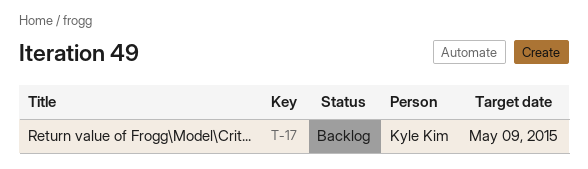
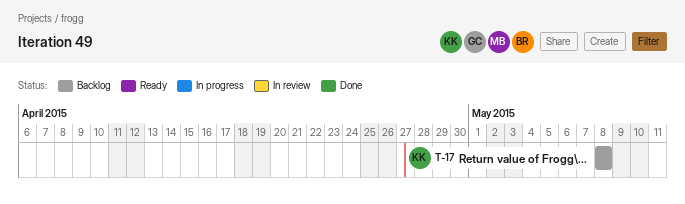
T-17, due: May 9 -> May 8

